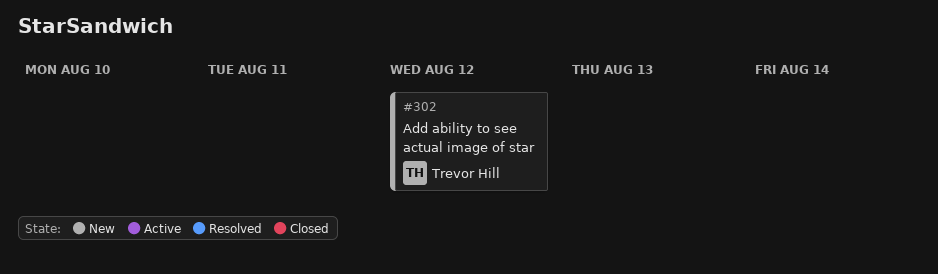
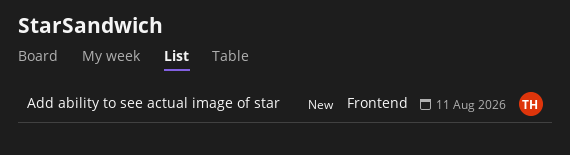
Add ability to see actual image of star, due: Aug 12 -> Aug 11

